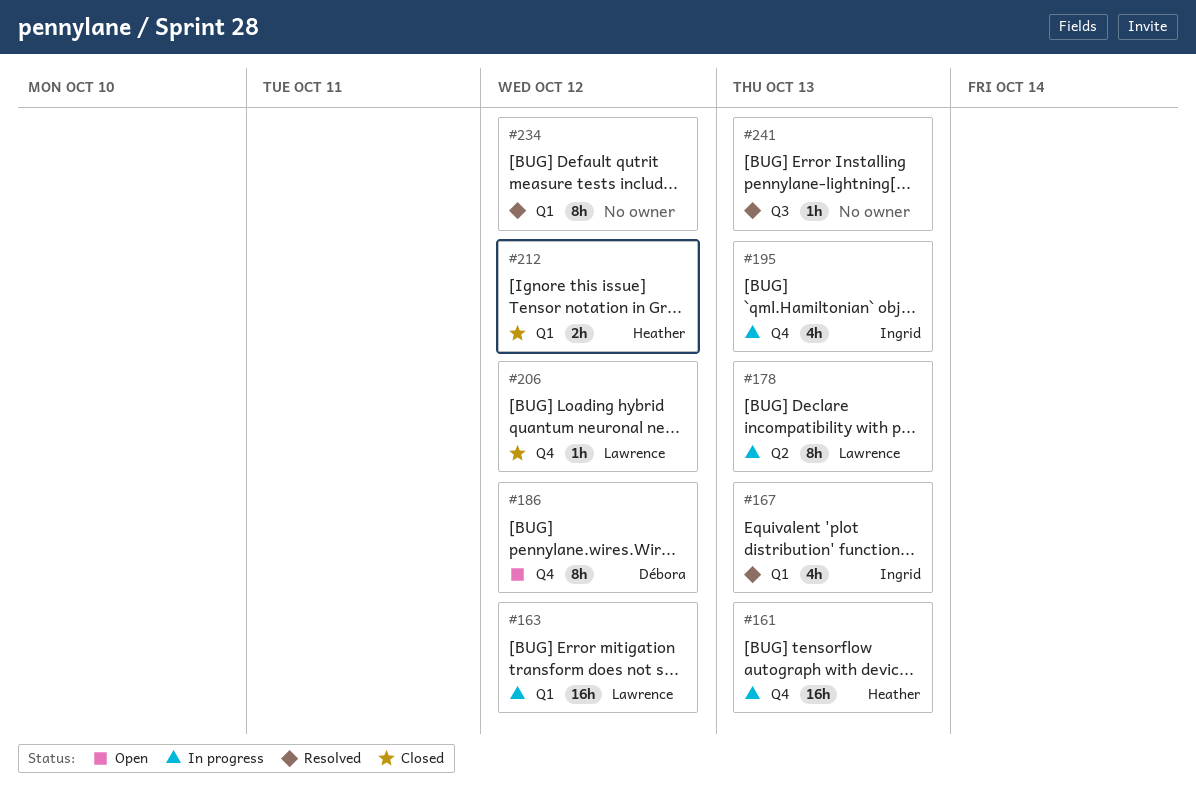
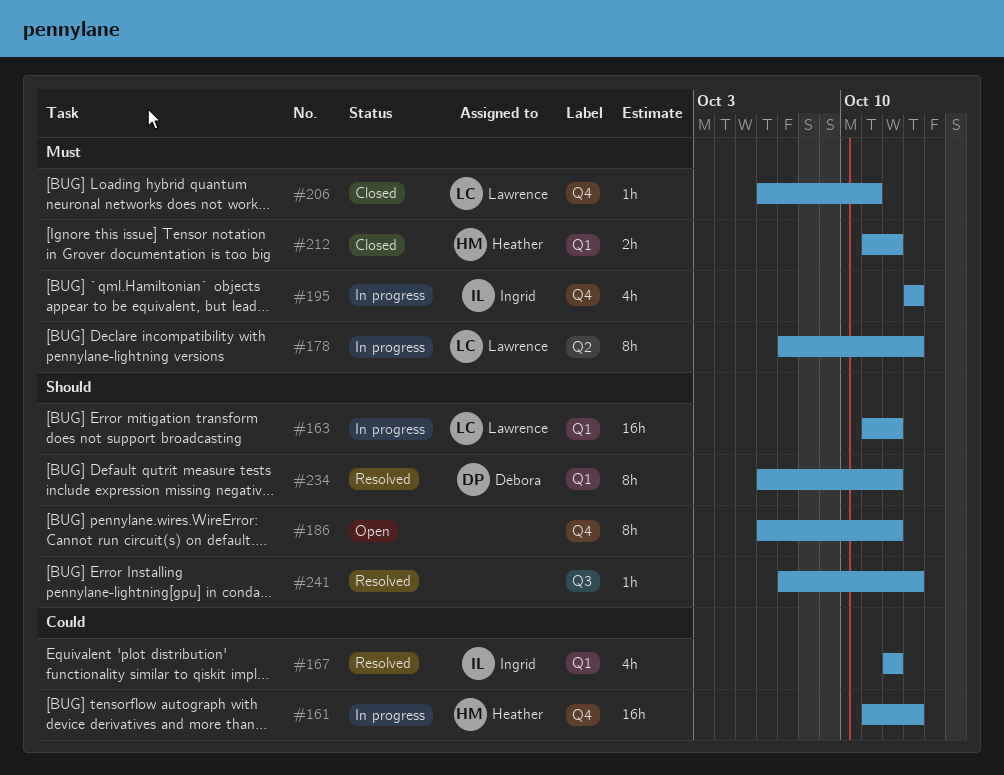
#167, due: Oct 13 -> Oct 12
#186, owner: Débora -> none
#206, due: Oct 12 -> Oct 11
#234, owner: none -> Débora

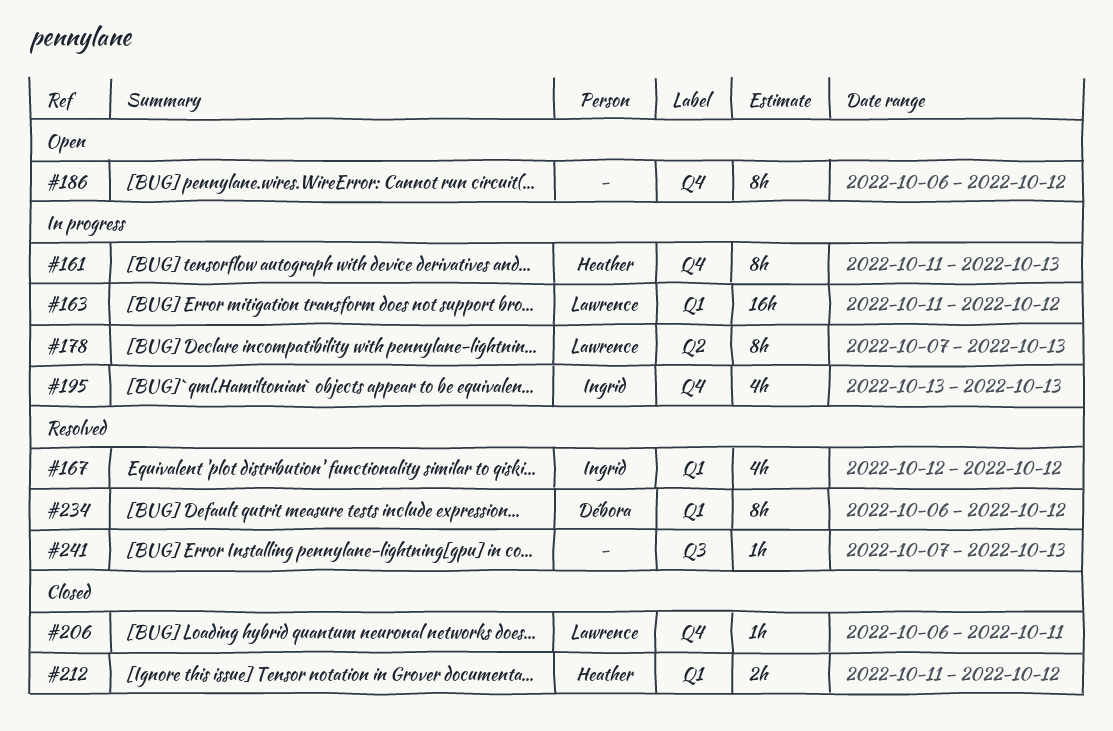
#161, estimate: 16h -> 8h

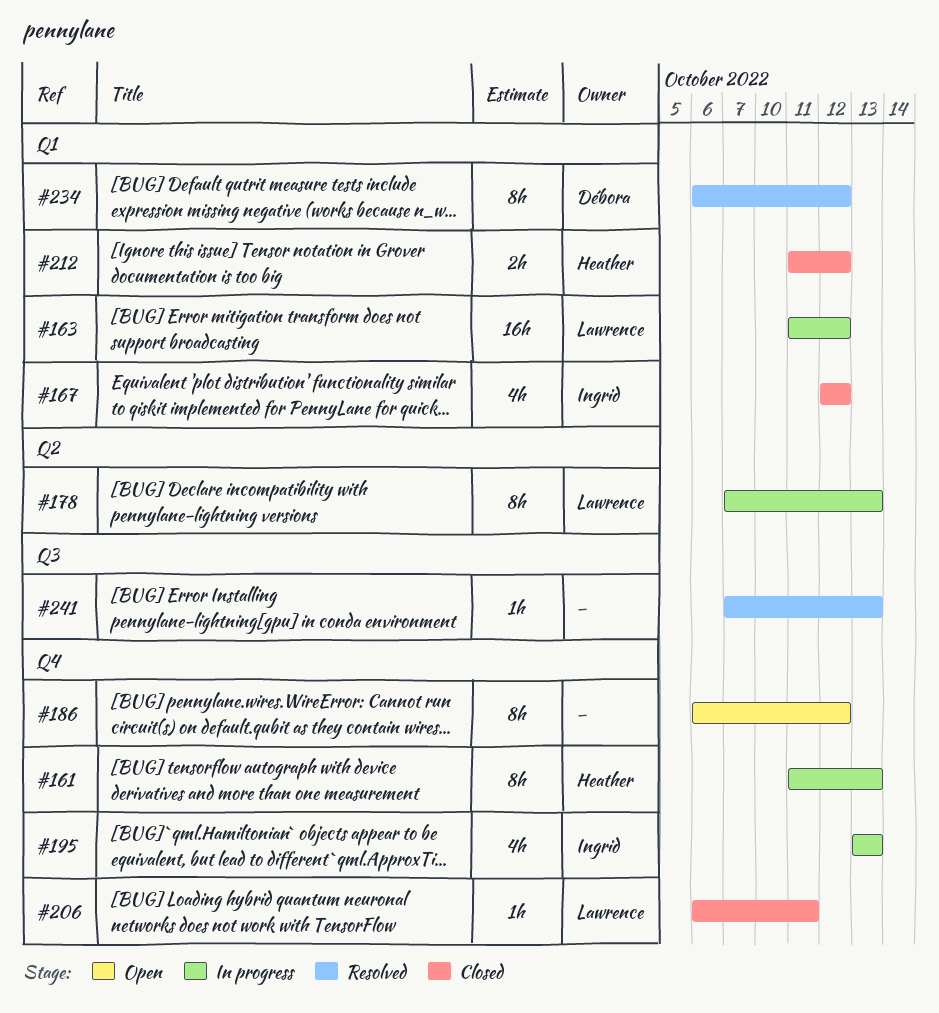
#167, status: Resolved -> Closed

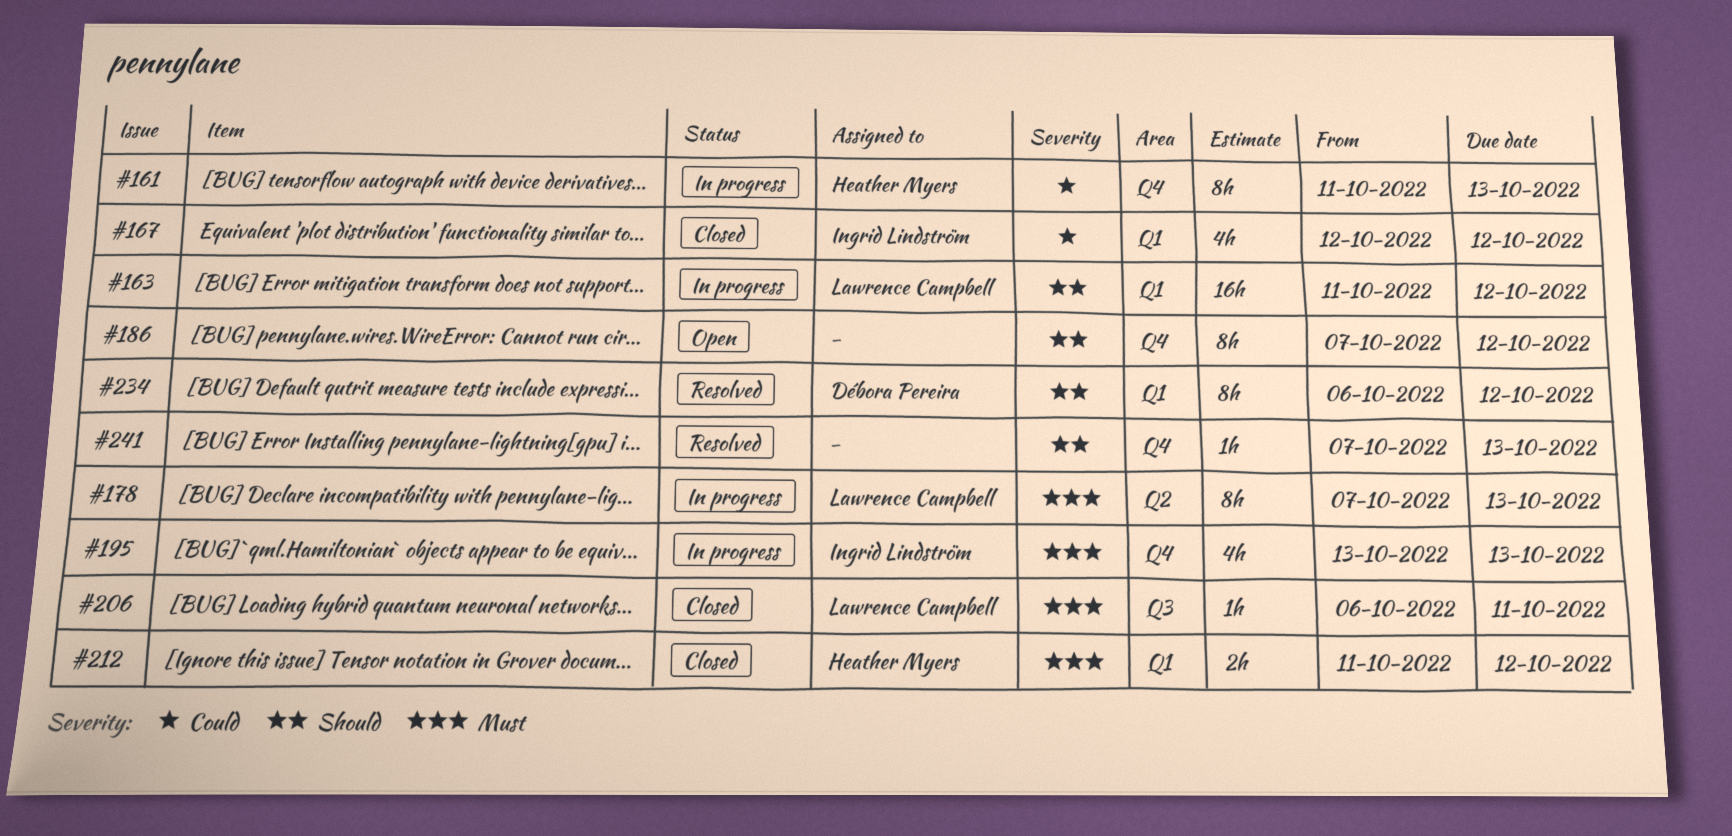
#186, start: Oct 6 -> Oct 7
#206, label: Q4 -> Q3
#241, label: Q3 -> Q4

